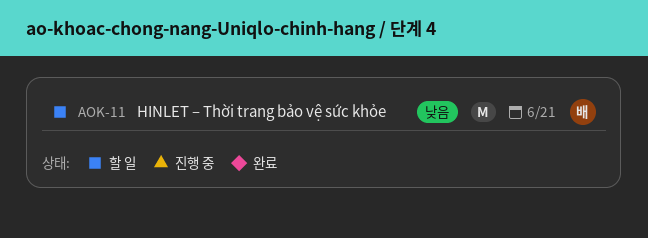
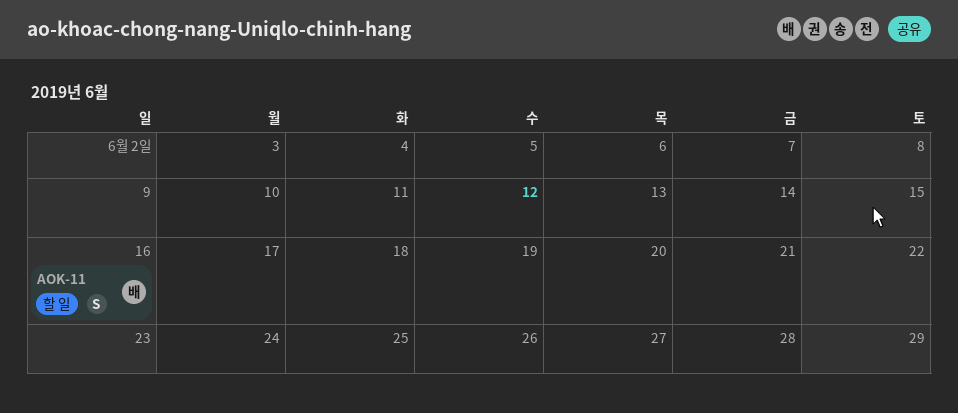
AOK-11, estimate: M -> S
AOK-11, due: Jun 21 -> Jun 16

